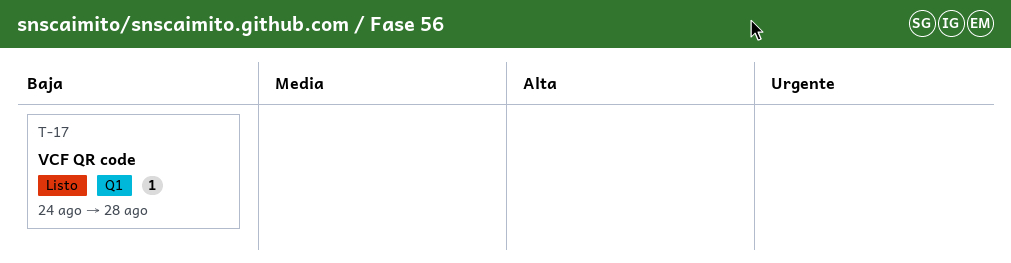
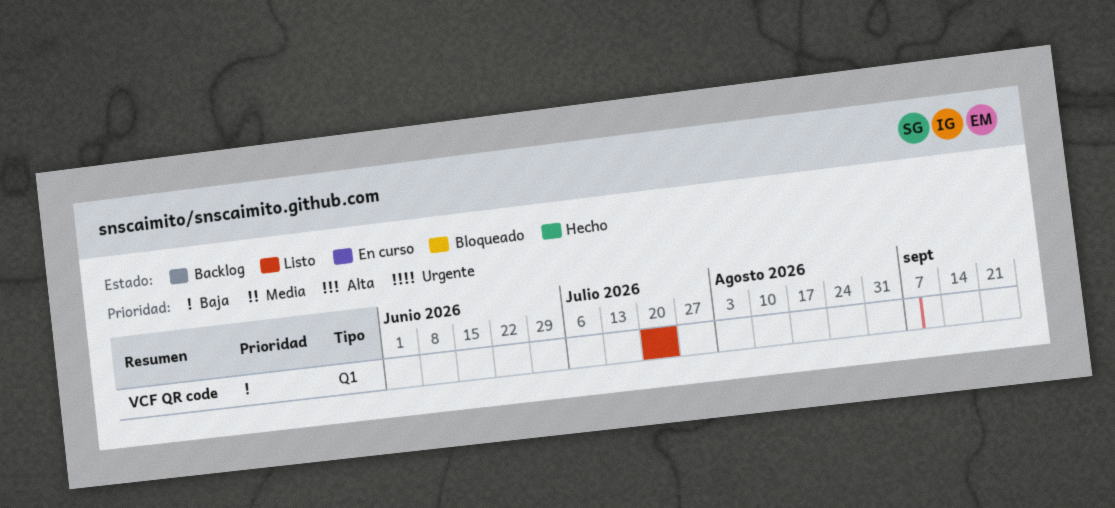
VCF QR code, start: Aug 24 -> Jul 20
VCF QR code, due: Aug 28 -> Jul 24

